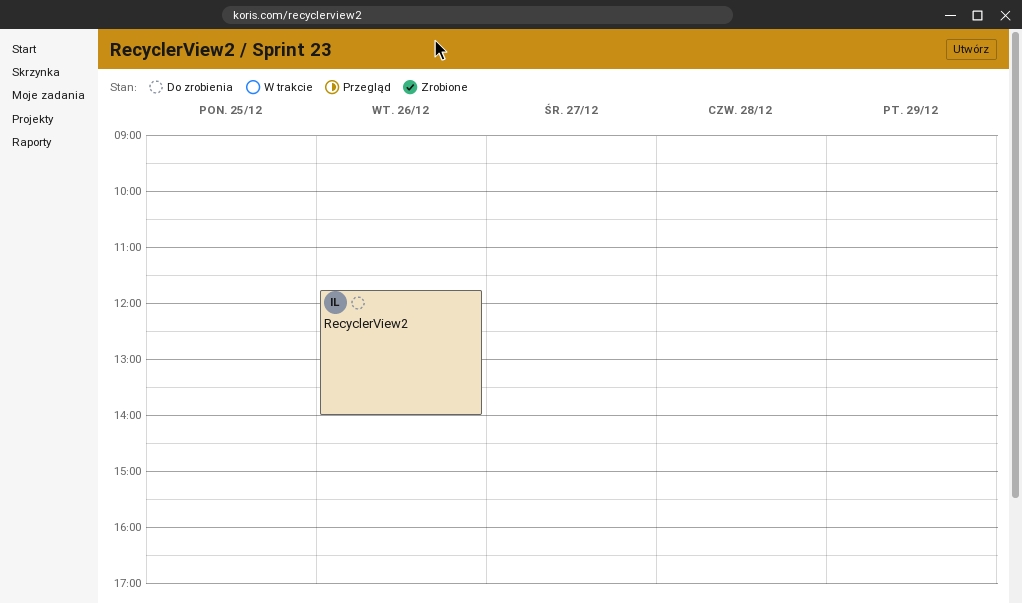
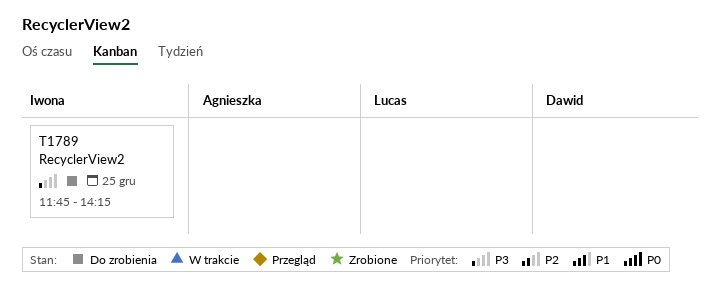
RecyclerView2, day: Dec 26 -> Dec 25
RecyclerView2, ends: 14:00 -> 14:15

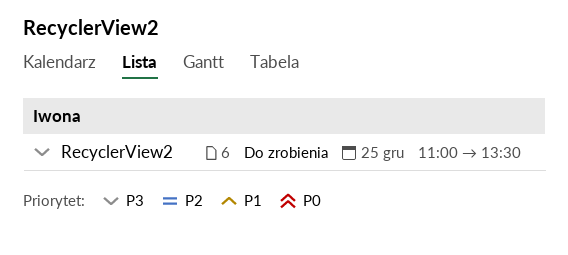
RecyclerView2, begins: 11:45 -> 11:00
RecyclerView2, ends: 14:15 -> 13:30

